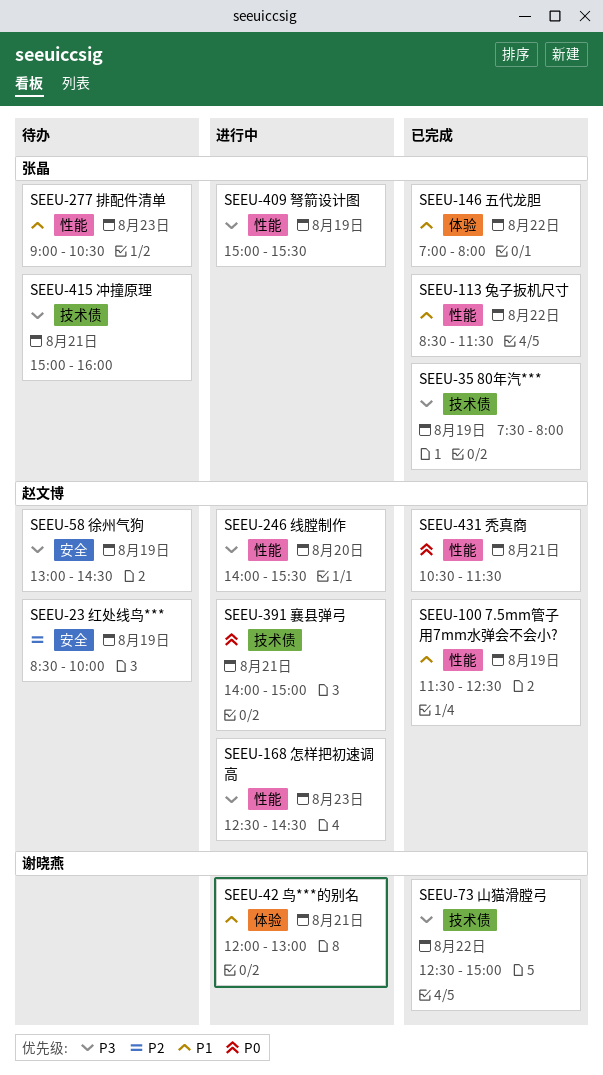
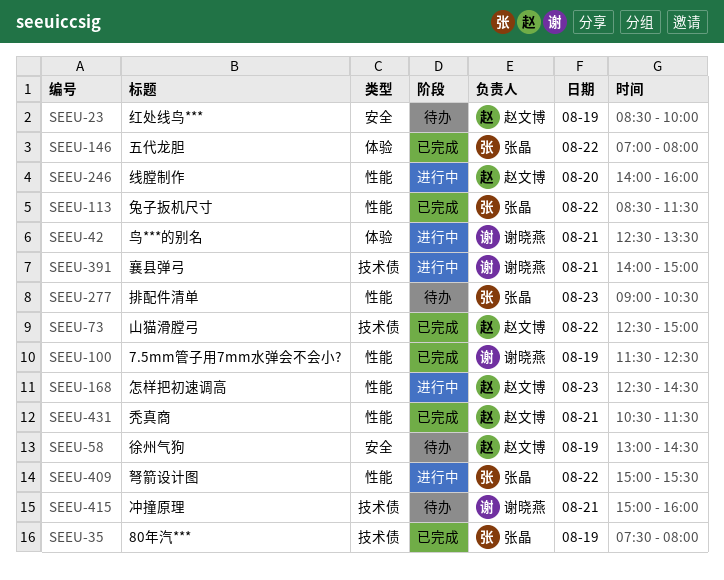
SEEU-42, begins: 12:00 -> 12:30
SEEU-42, ends: 13:00 -> 13:30
SEEU-73, owner: 谢晓燕 -> 赵文博
SEEU-100, owner: 赵文博 -> 谢晓燕
SEEU-246, ends: 15:30 -> 16:00
SEEU-391, owner: 赵文博 -> 谢晓燕
SEEU-409, day: Aug 19 -> Aug 22
SEEU-415, owner: 张晶 -> 谢晓燕

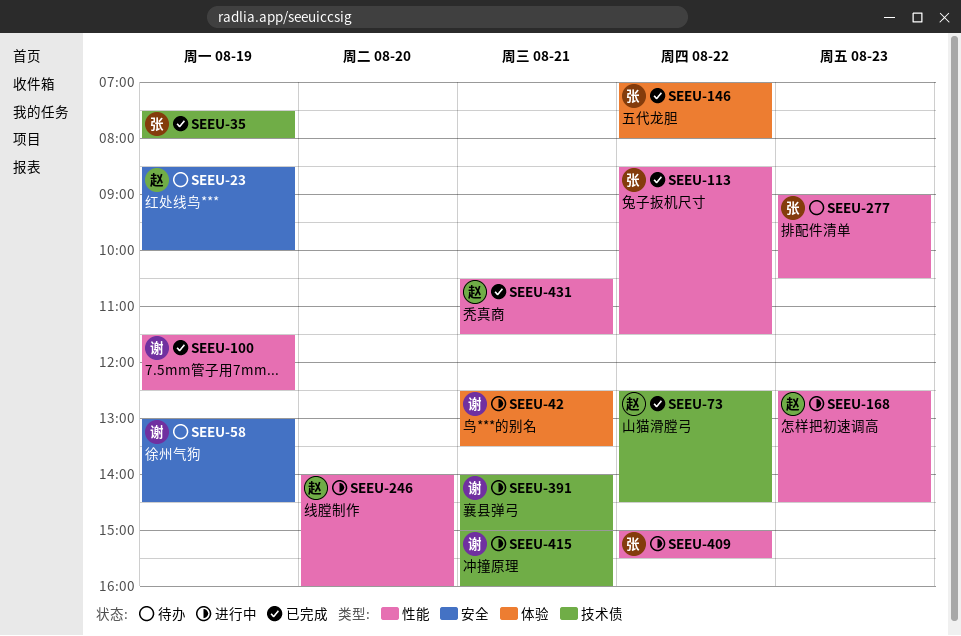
SEEU-58, owner: 赵文博 -> 谢晓燕
SEEU-73, ends: 15:00 -> 14:30
SEEU-415, status: 待办 -> 进行中

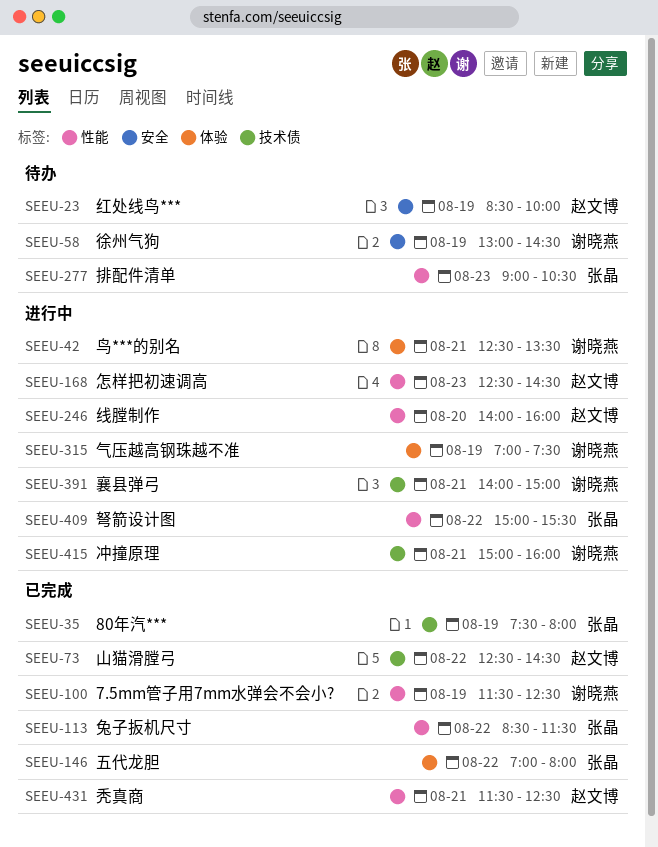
SEEU-315: none -> present
SEEU-431, begins: 10:30 -> 11:30
SEEU-431, ends: 11:30 -> 12:30

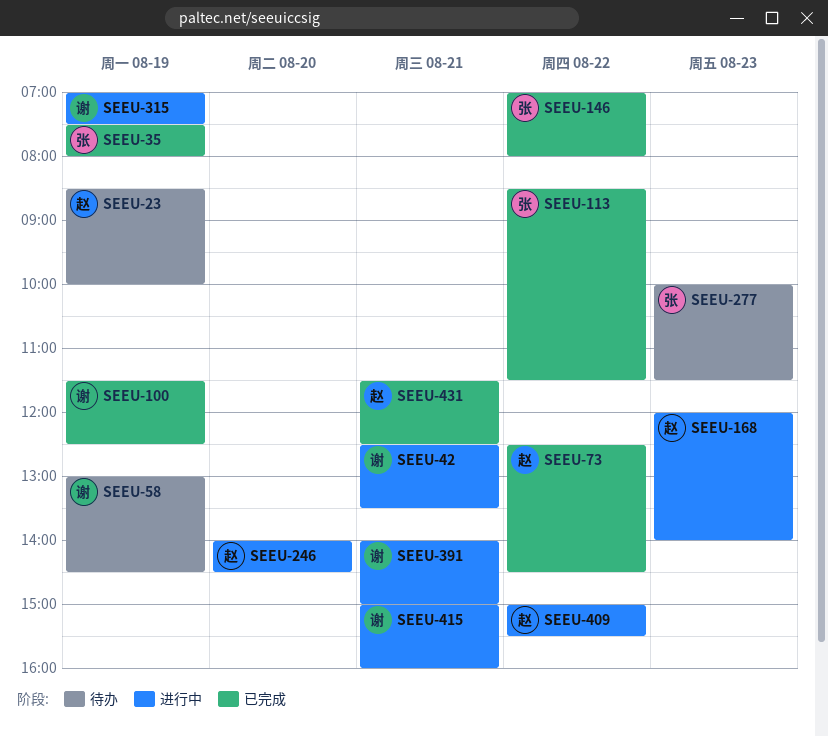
SEEU-168, begins: 12:30 -> 12:00
SEEU-168, ends: 14:30 -> 14:00
SEEU-246, ends: 16:00 -> 14:30
SEEU-277, begins: 09:00 -> 10:00
SEEU-277, ends: 10:30 -> 11:30
SEEU-409, owner: 张晶 -> 赵文博

